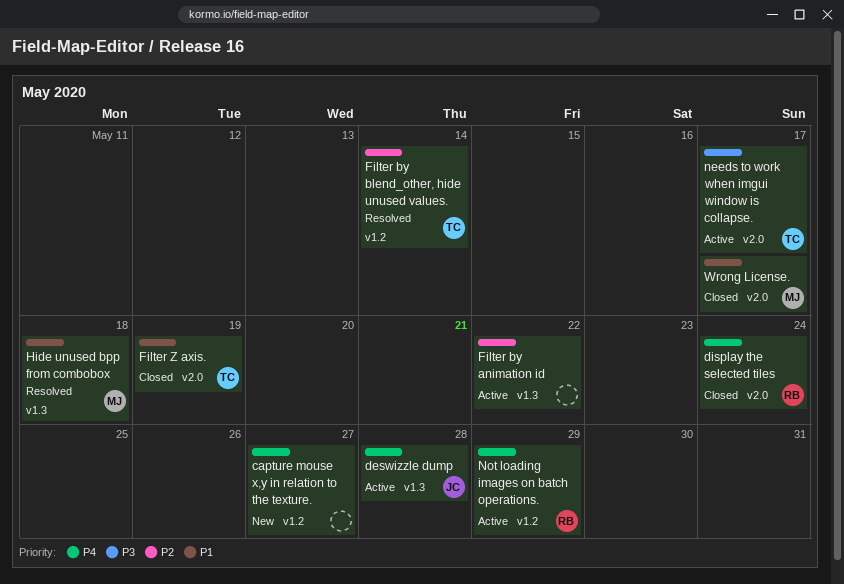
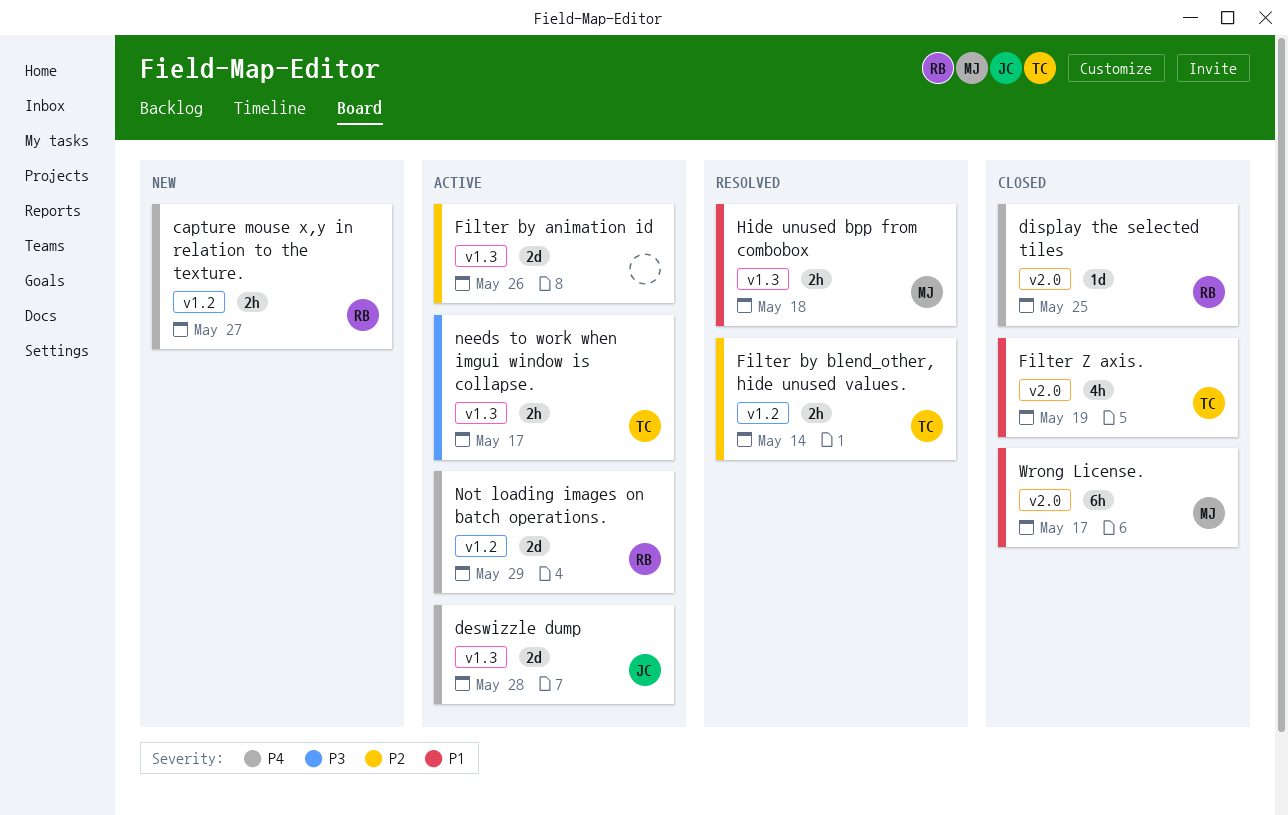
capture mouse x,y in relation to the texture., owner: none -> RB
display the selected tiles, due: May 24 -> May 25
Filter by animation id, due: May 22 -> May 26
needs to work when imgui window is collapse., label: v2.0 -> v1.3

